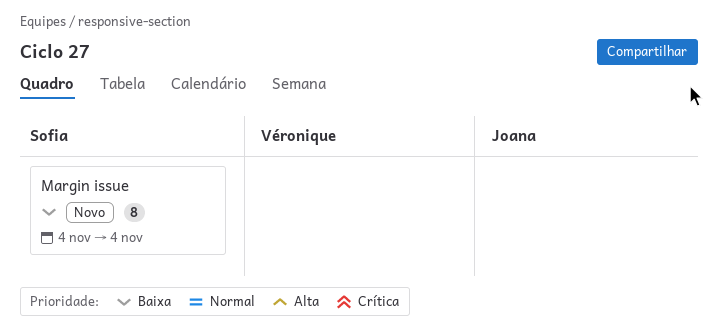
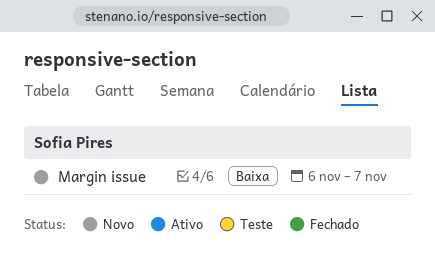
Margin issue, start: Nov 4 -> Nov 6
Margin issue, due: Nov 4 -> Nov 7

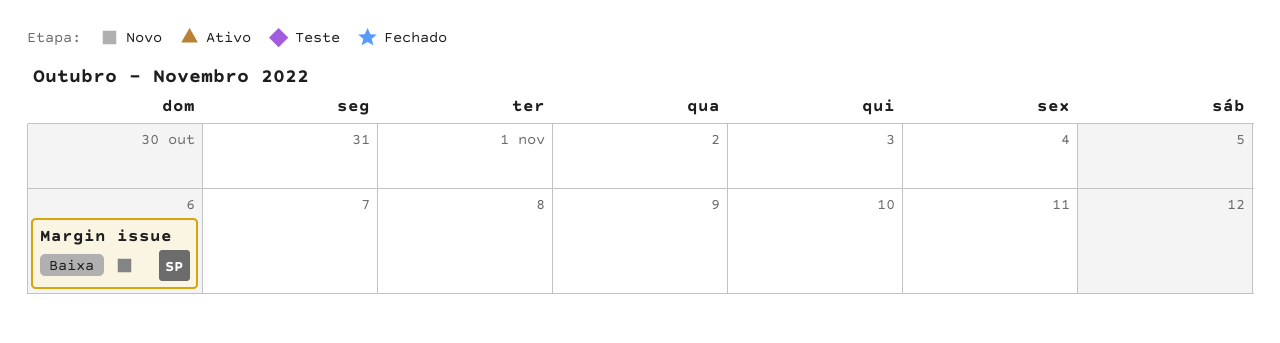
Margin issue, due: Nov 7 -> Nov 6

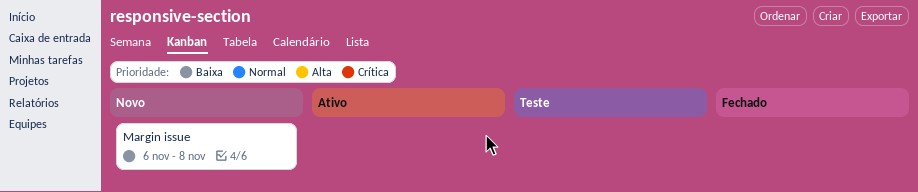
Margin issue, due: Nov 6 -> Nov 8

